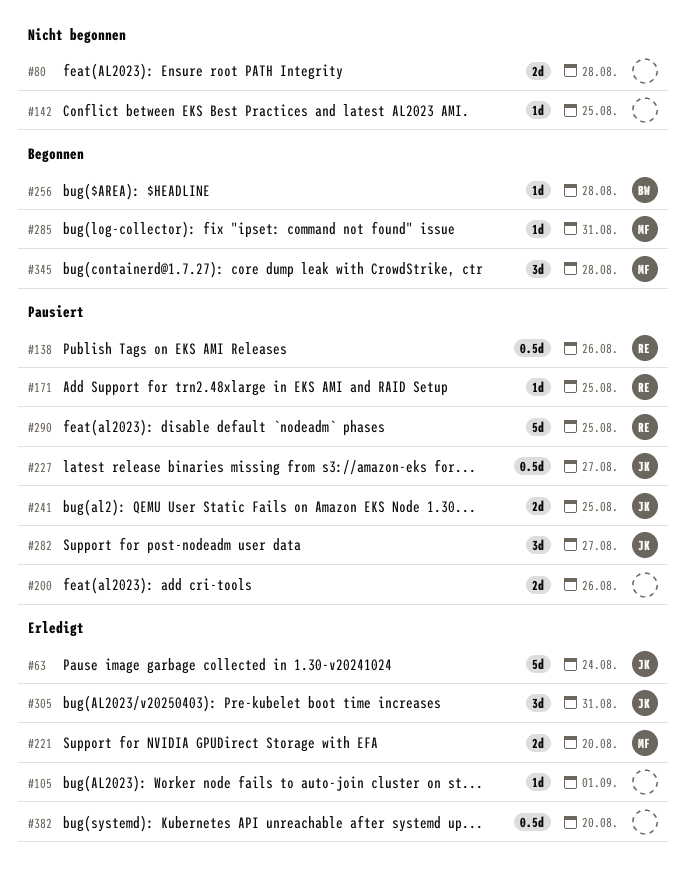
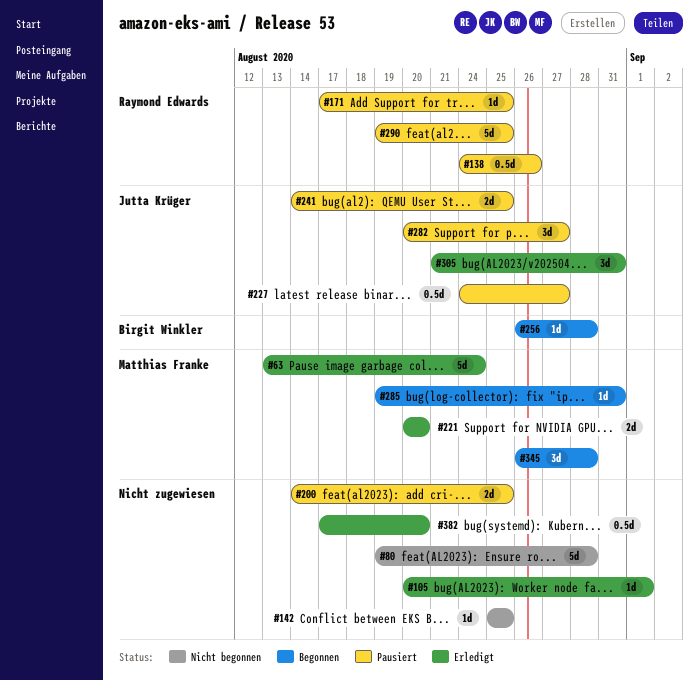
#63, owner: Jutta Krüger -> Matthias Franke
#80, estimate: 2d -> 5d
#200, due: Aug 26 -> Aug 25

